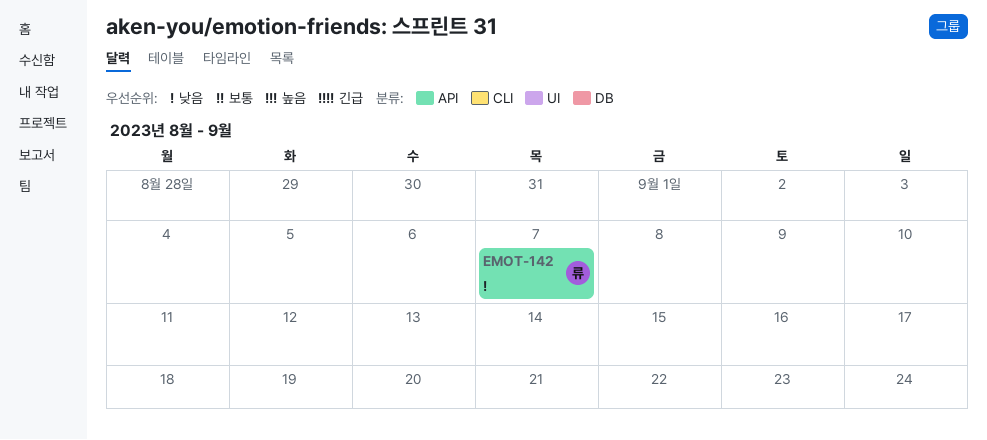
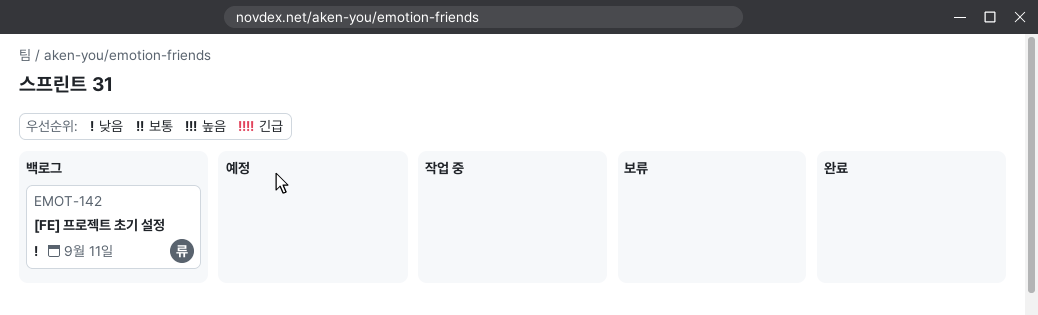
EMOT-142, due: Sep 7 -> Sep 11

